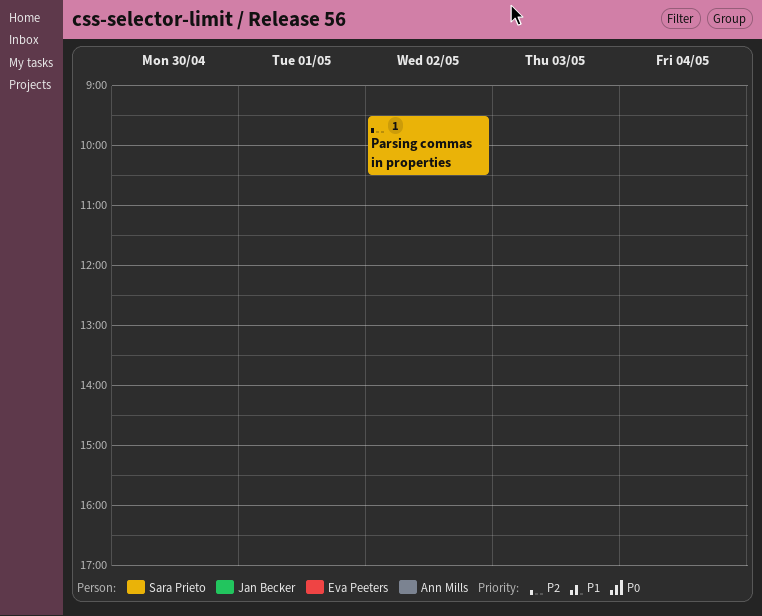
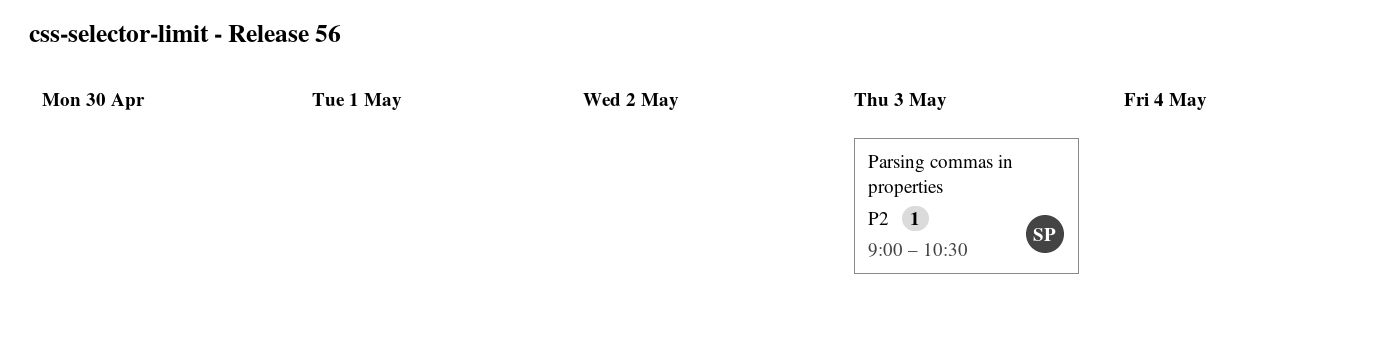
Parsing commas in properties, day: May 2 -> May 3
Parsing commas in properties, begins: 09:30 -> 09:00

